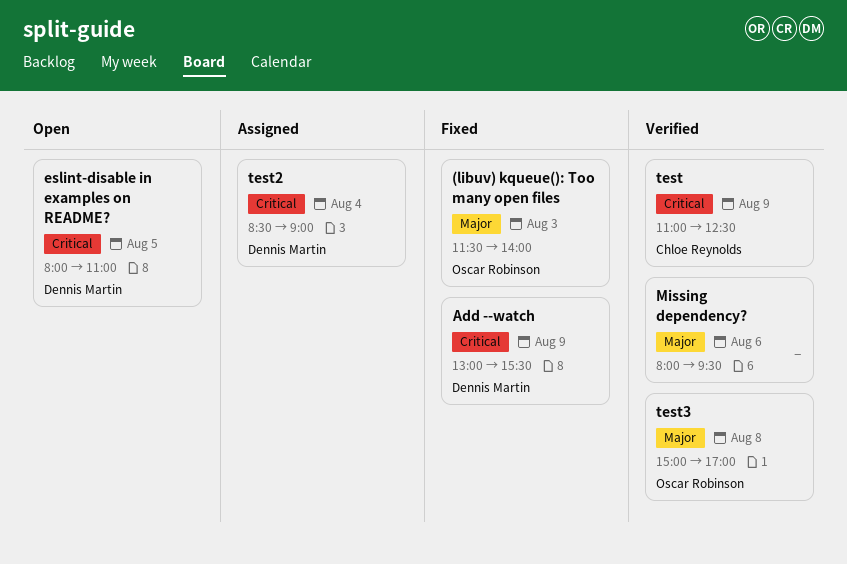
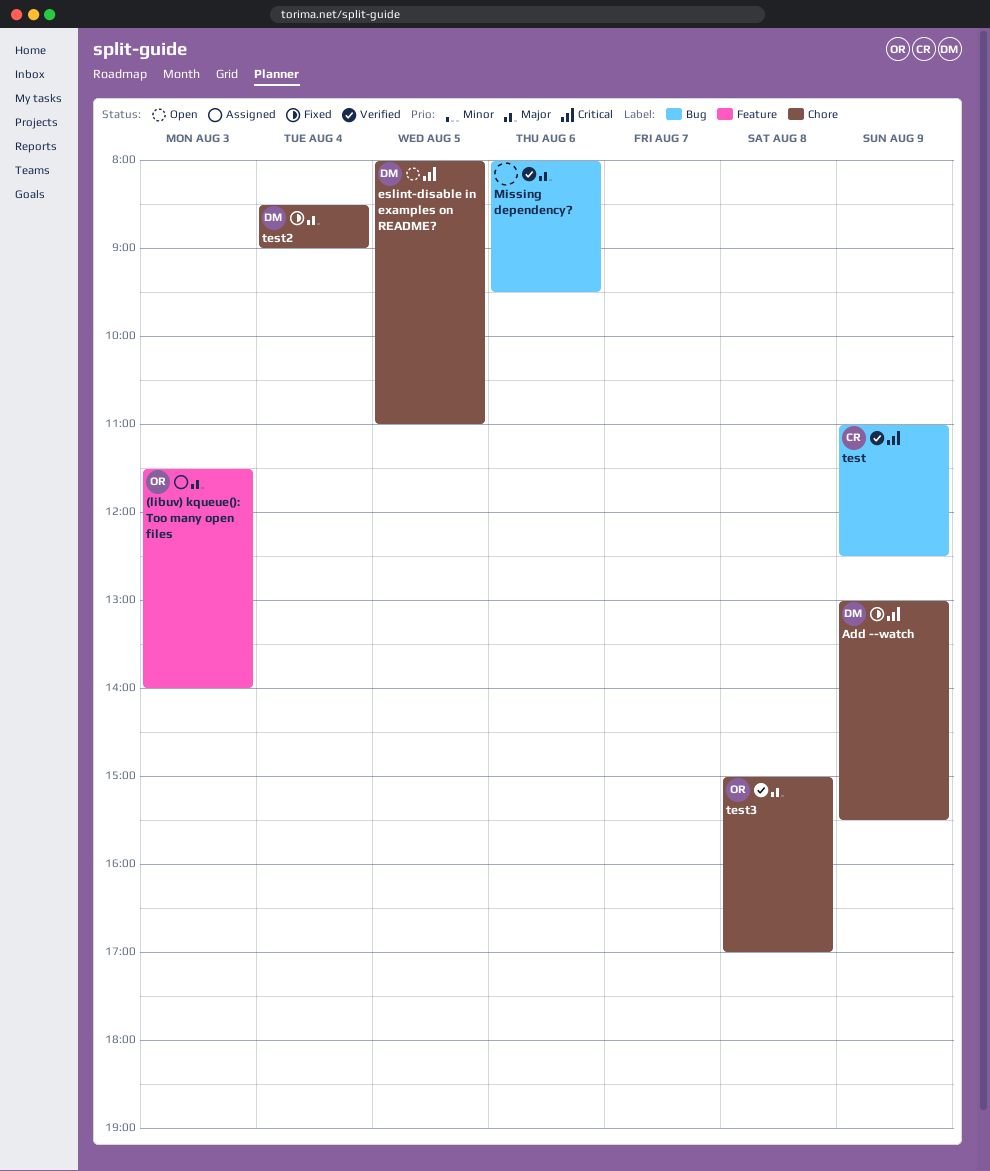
(libuv) kqueue(): Too many open files, status: Fixed -> Assigned
test2, status: Assigned -> Fixed
test2, priority: Critical -> Major

